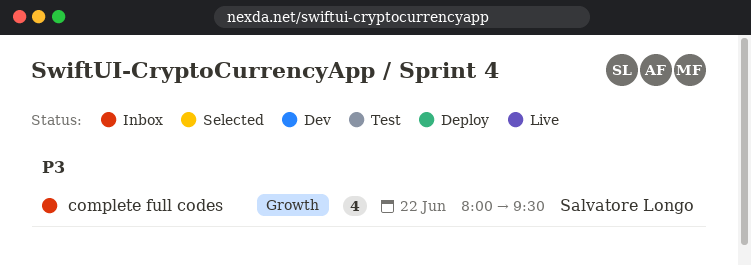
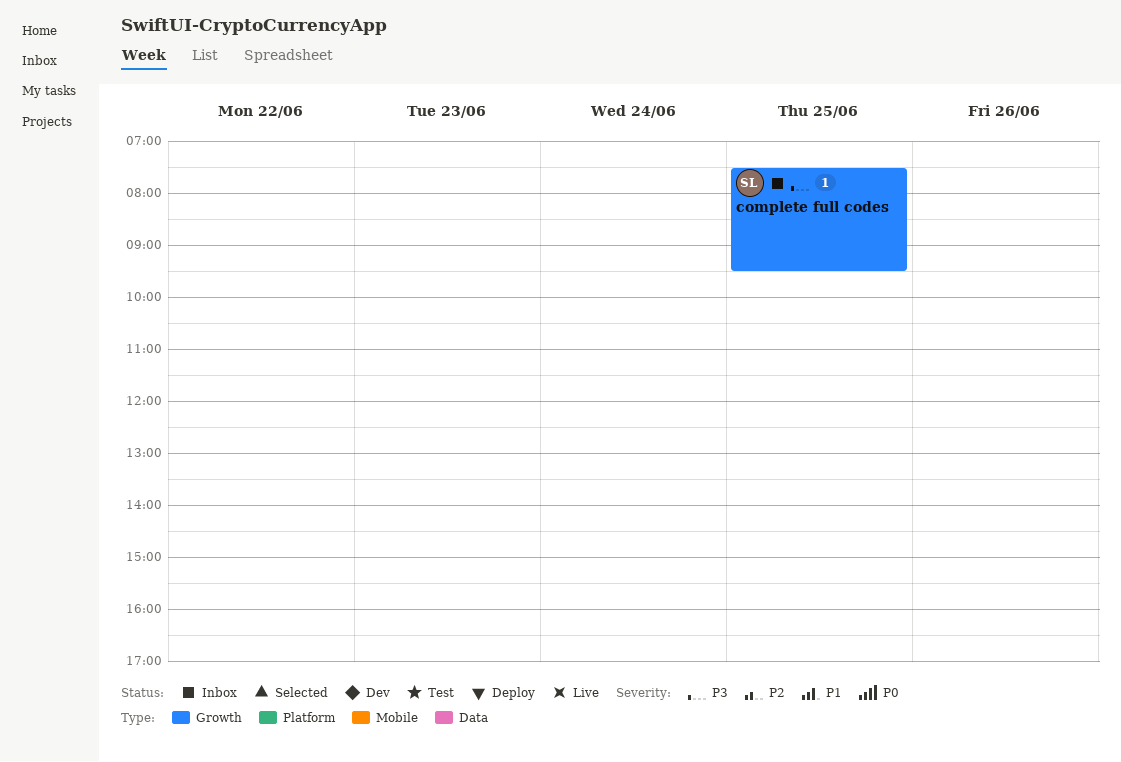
complete full codes, estimate: 4 -> 1
complete full codes, day: Jun 22 -> Jun 25
complete full codes, begins: 08:00 -> 07:30

